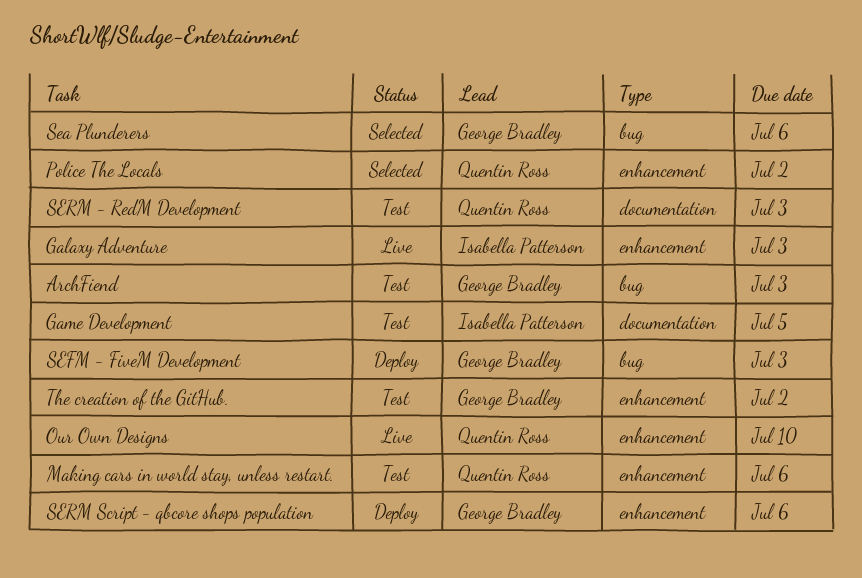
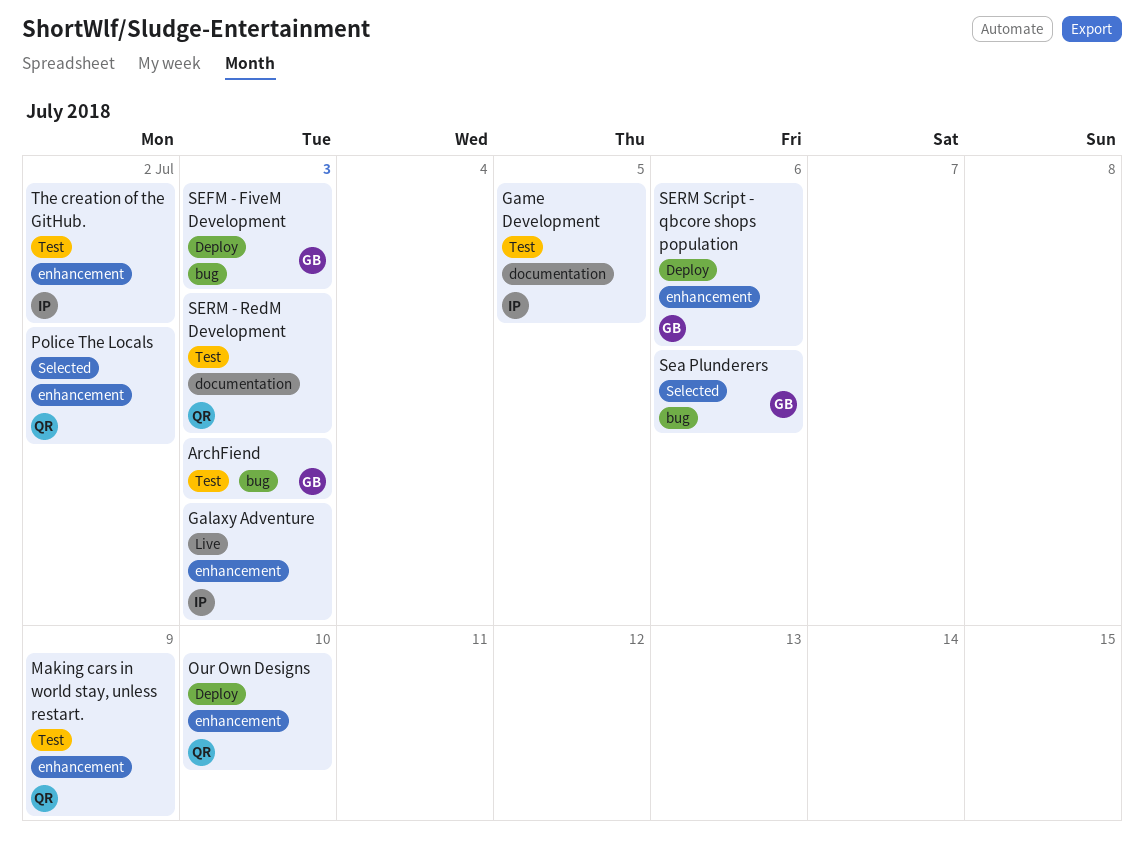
Making cars in world stay, unless restart., due: Jul 6 -> Jul 9
Our Own Designs, status: Live -> Deploy
The creation of the GitHub., owner: George Bradley -> Isabella Patterson

